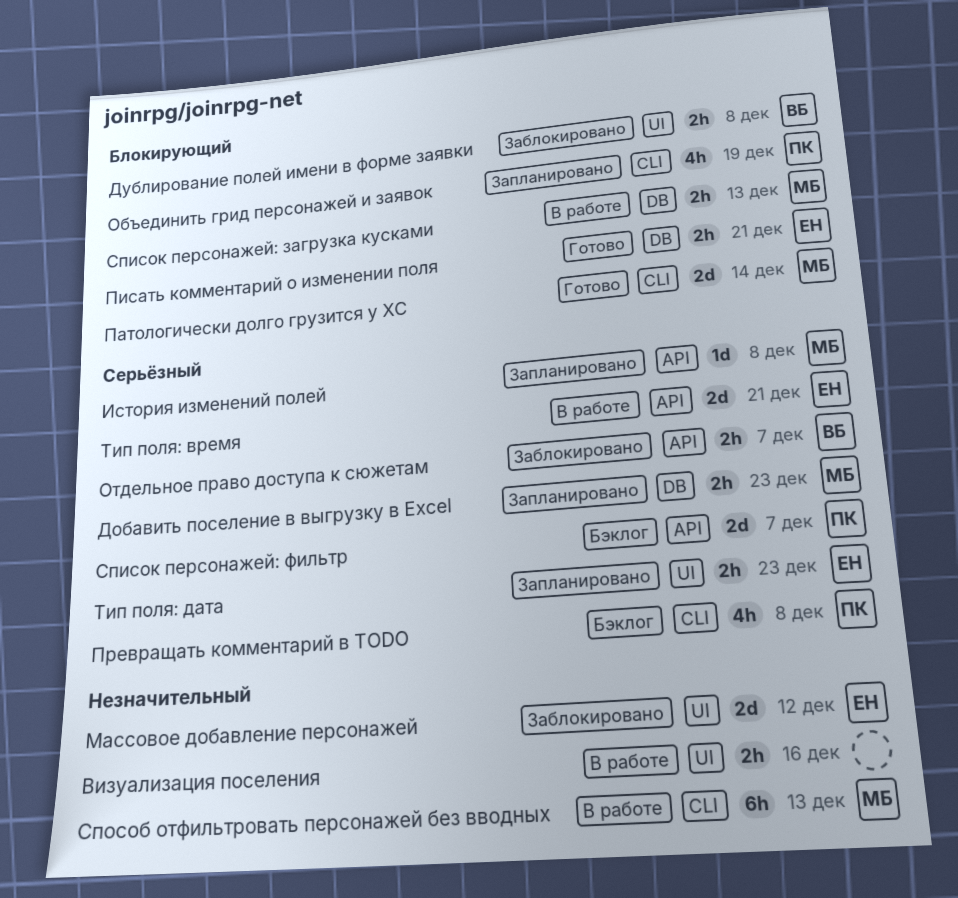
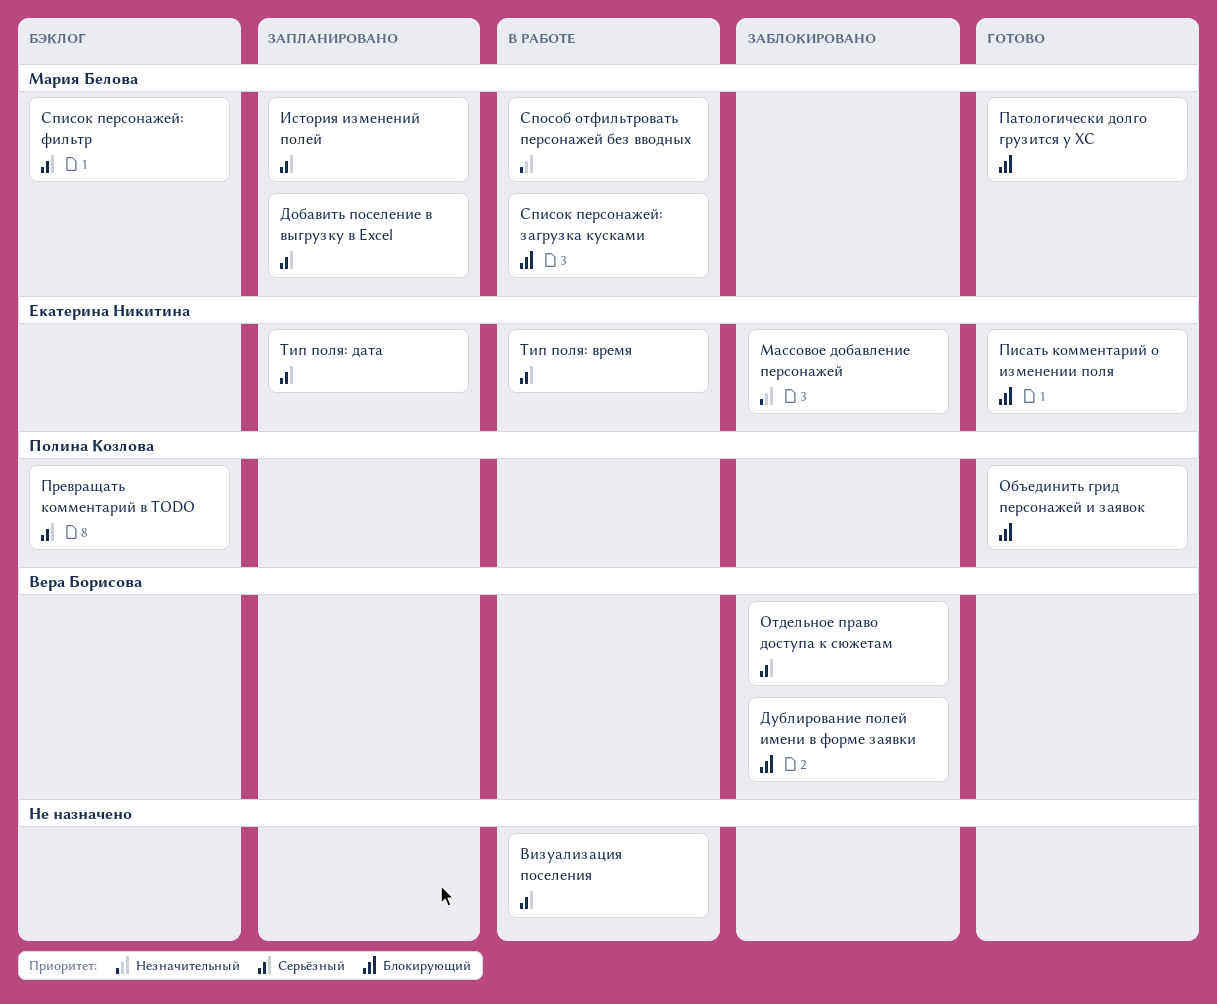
Визуализация поселения, priority: Незначительный -> Серьёзный
Объединить грид персонажей и заявок, status: Запланировано -> Готово
Список персонажей: фильтр, owner: Полина Козлова -> Мария Белова

